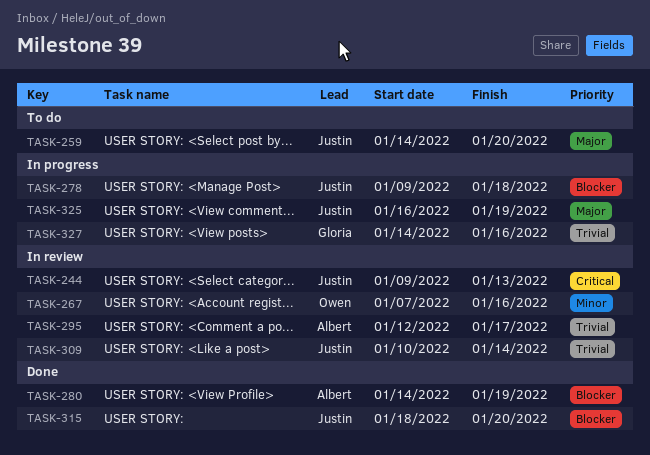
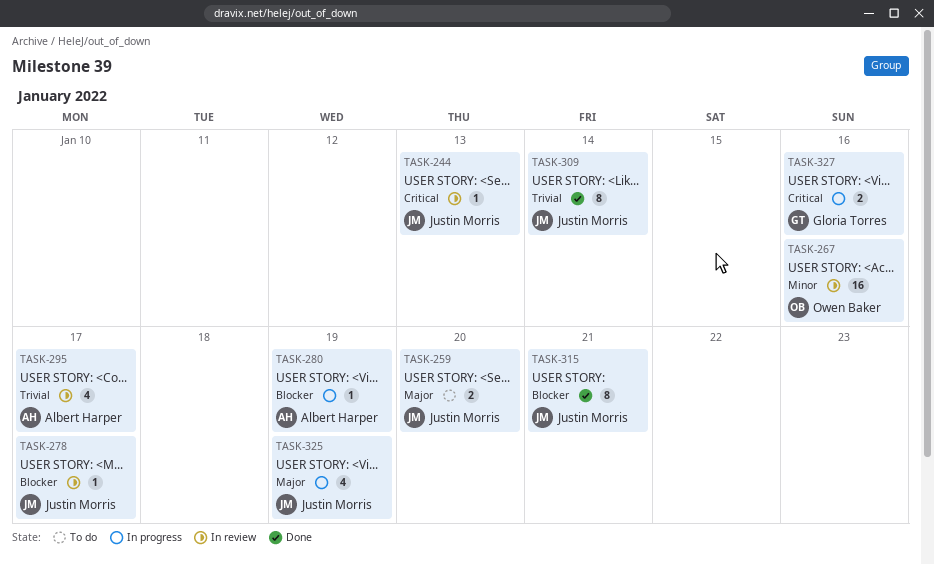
TASK-278, status: In progress -> In review
TASK-278, due: Jan 18 -> Jan 17
TASK-280, status: Done -> In progress
TASK-309, status: In review -> Done
TASK-315, due: Jan 20 -> Jan 21
TASK-327, priority: Trivial -> Critical

